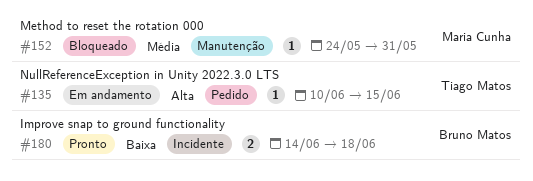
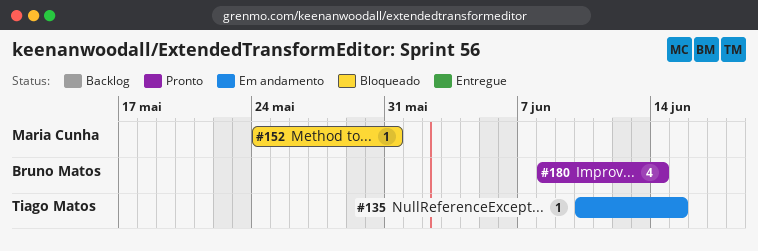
#180, estimate: 2 -> 4
#180, start: Jun 14 -> Jun 8
#180, due: Jun 18 -> Jun 14

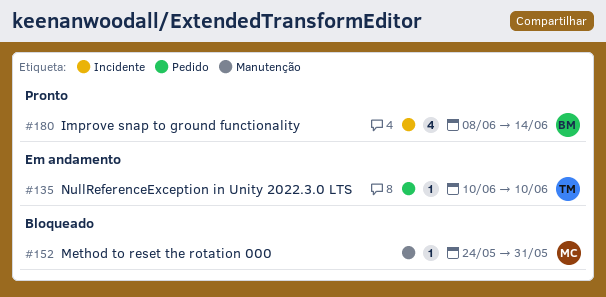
#135, due: Jun 15 -> Jun 10

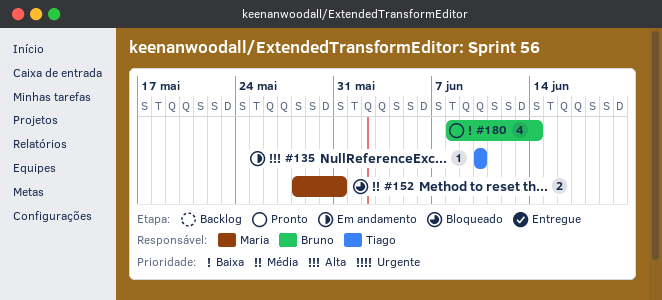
#152, estimate: 1 -> 2
#152, start: May 24 -> May 28

